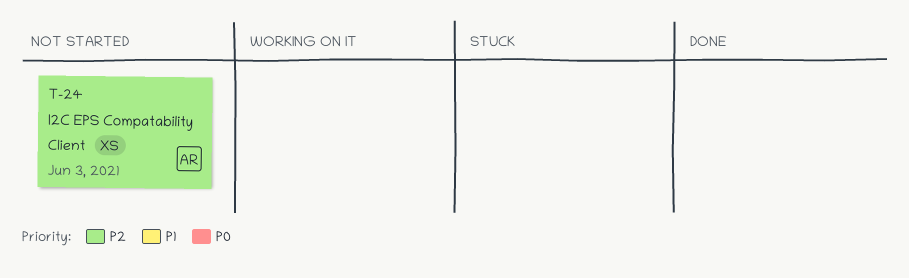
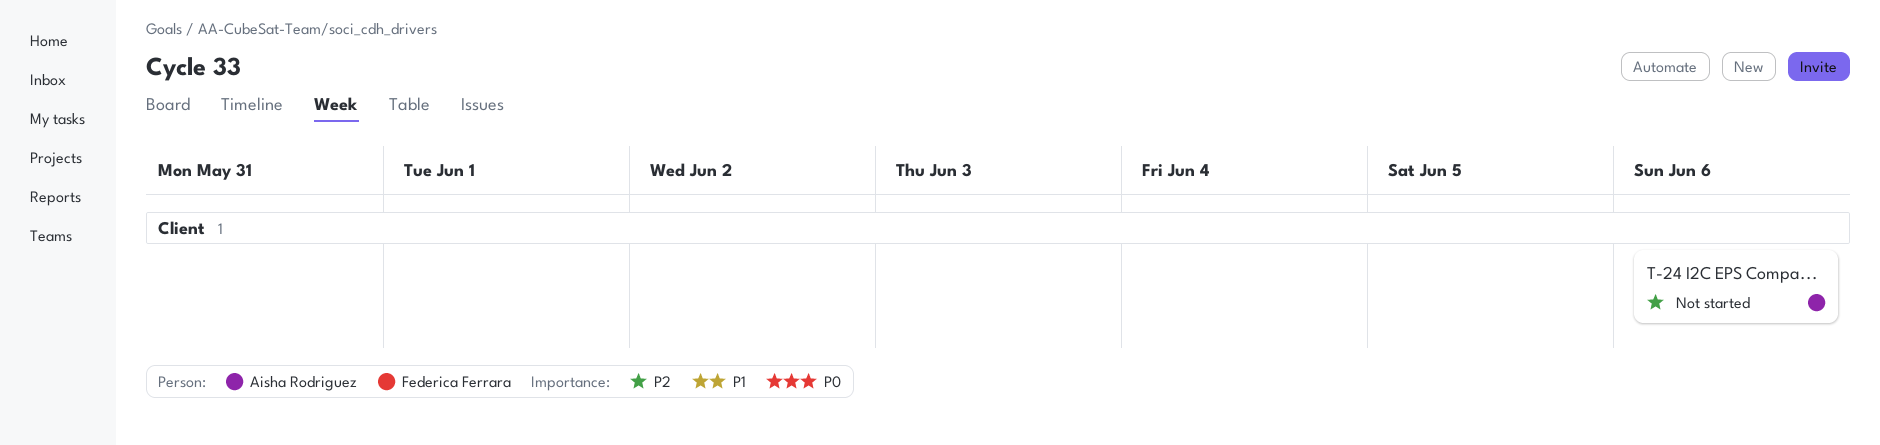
T-24, due: Jun 3 -> Jun 6

